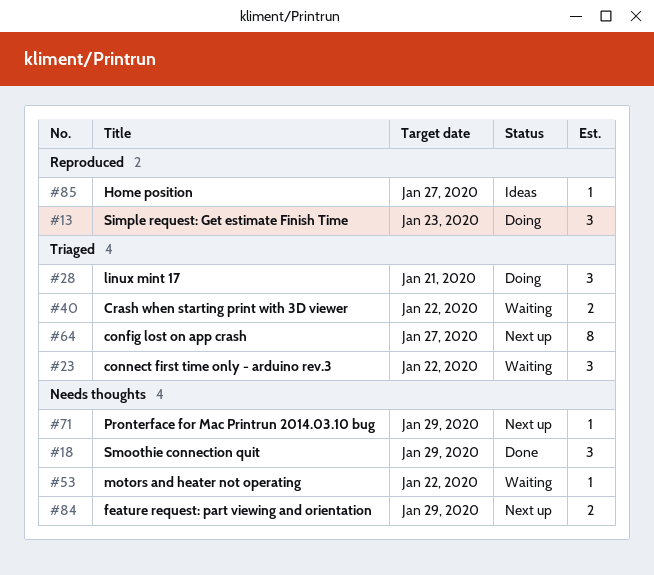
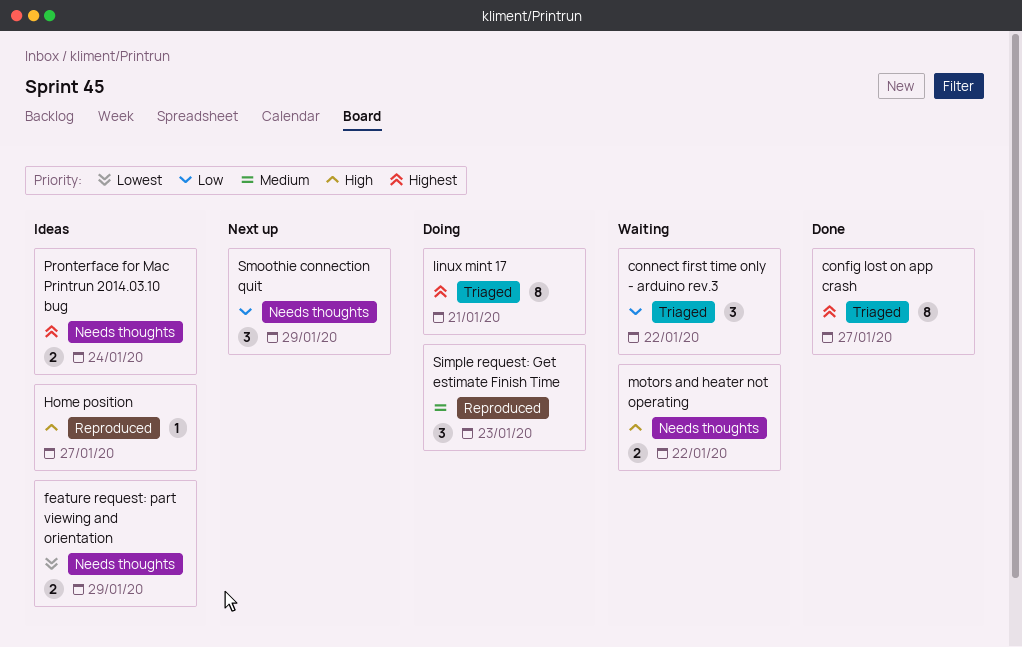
config lost on app crash, status: Next up -> Done
Crash when starting print with 3D viewer: present -> none
feature request: part viewing and orientation, status: Next up -> Ideas
linux mint 17, estimate: 3 -> 8
motors and heater not operating, estimate: 1 -> 2
Pronterface for Mac Printrun 2014.03.10 bug, status: Next up -> Ideas
Pronterface for Mac Printrun 2014.03.10 bug, estimate: 1 -> 2
Pronterface for Mac Printrun 2014.03.10 bug, due: Jan 29 -> Jan 24
Smoothie connection quit, status: Done -> Next up

